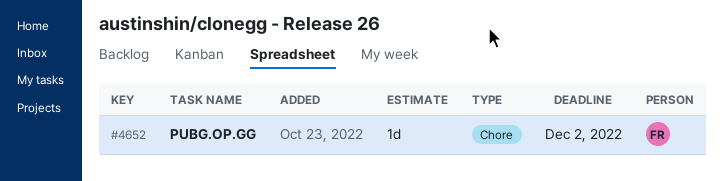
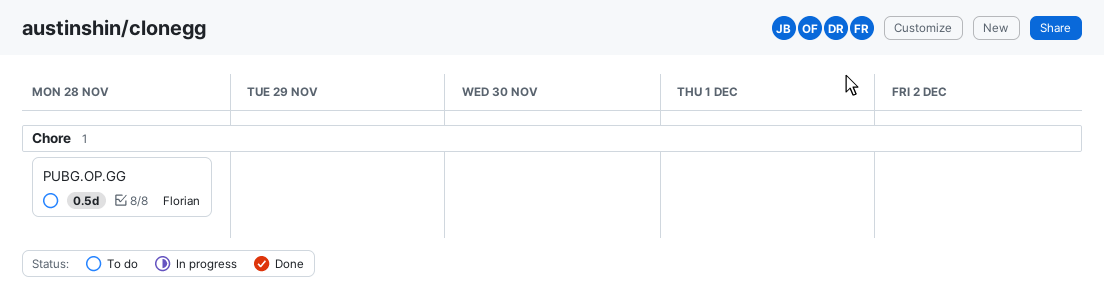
PUBG.OP.GG, estimate: 1d -> 0.5d
PUBG.OP.GG, due: Dec 2 -> Nov 28

